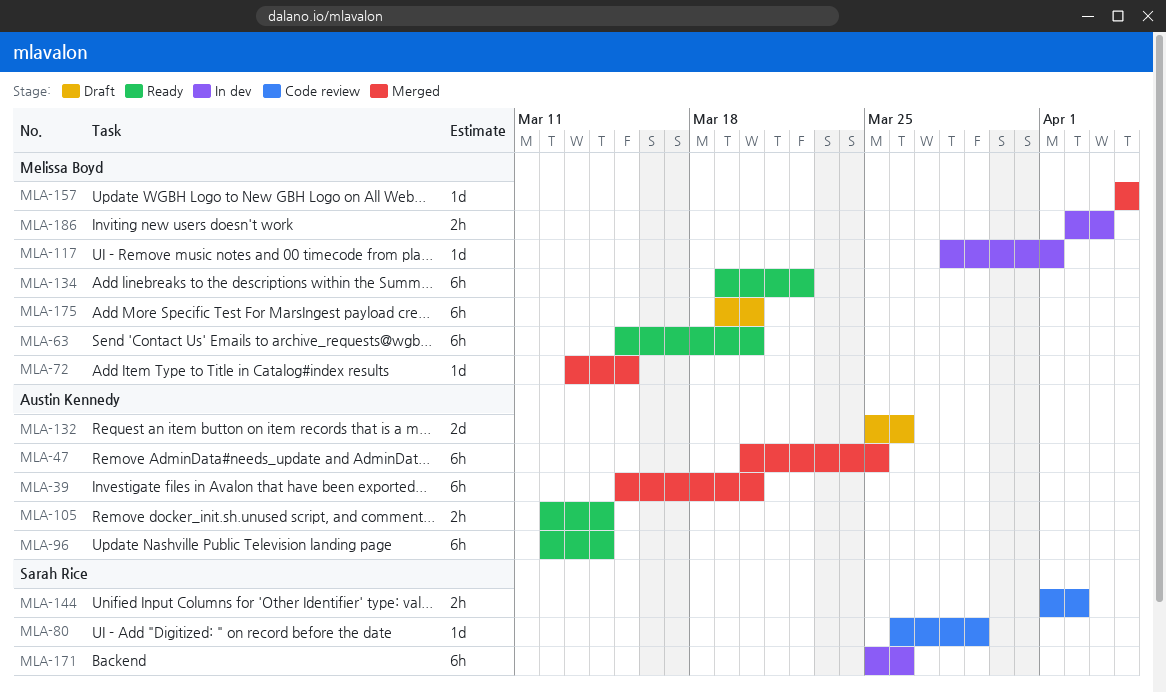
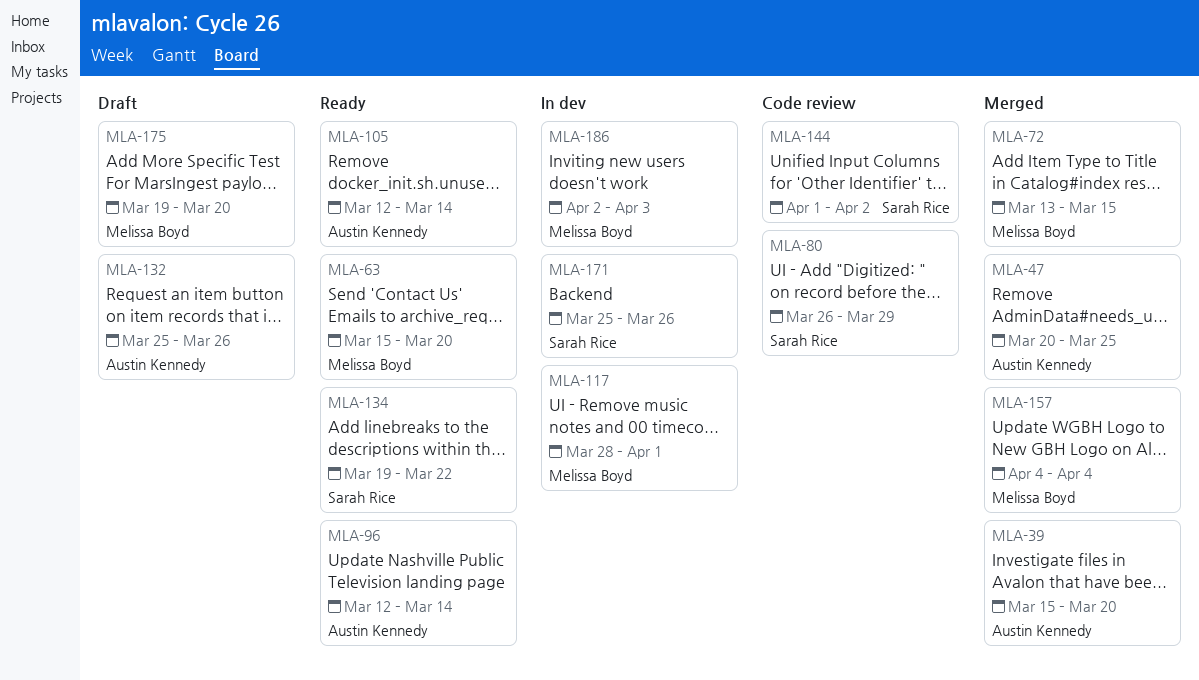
MLA-134, owner: Melissa Boyd -> Sarah Rice

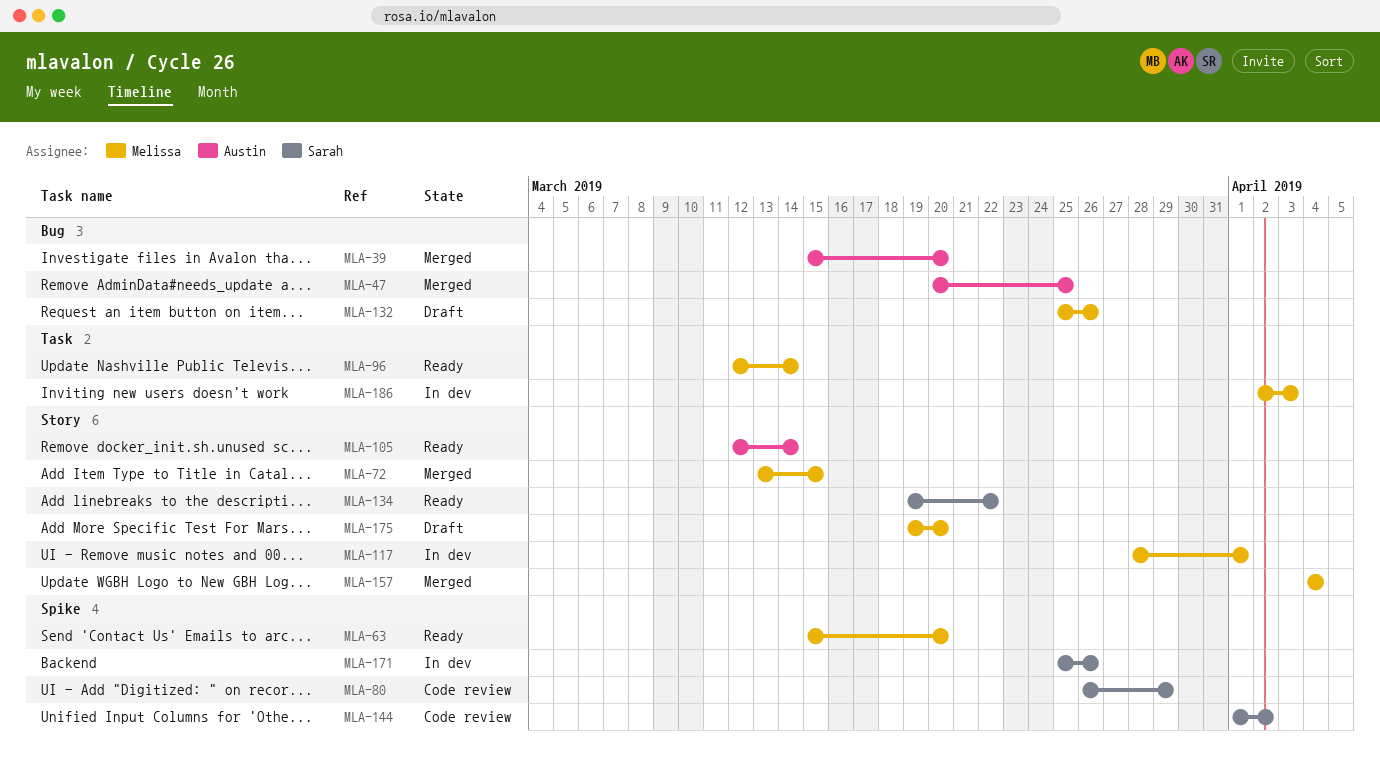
MLA-96, owner: Austin Kennedy -> Melissa Boyd
MLA-132, owner: Austin Kennedy -> Melissa Boyd

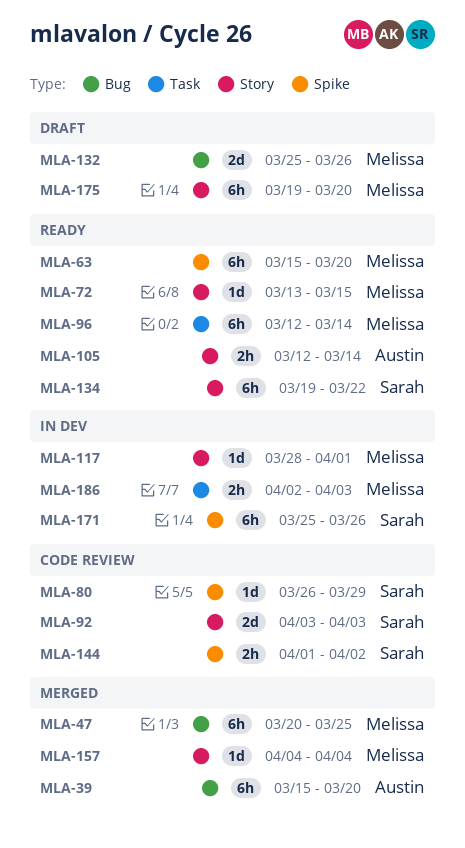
MLA-47, owner: Austin -> Melissa
MLA-72, status: Merged -> Ready
MLA-92: none -> present

